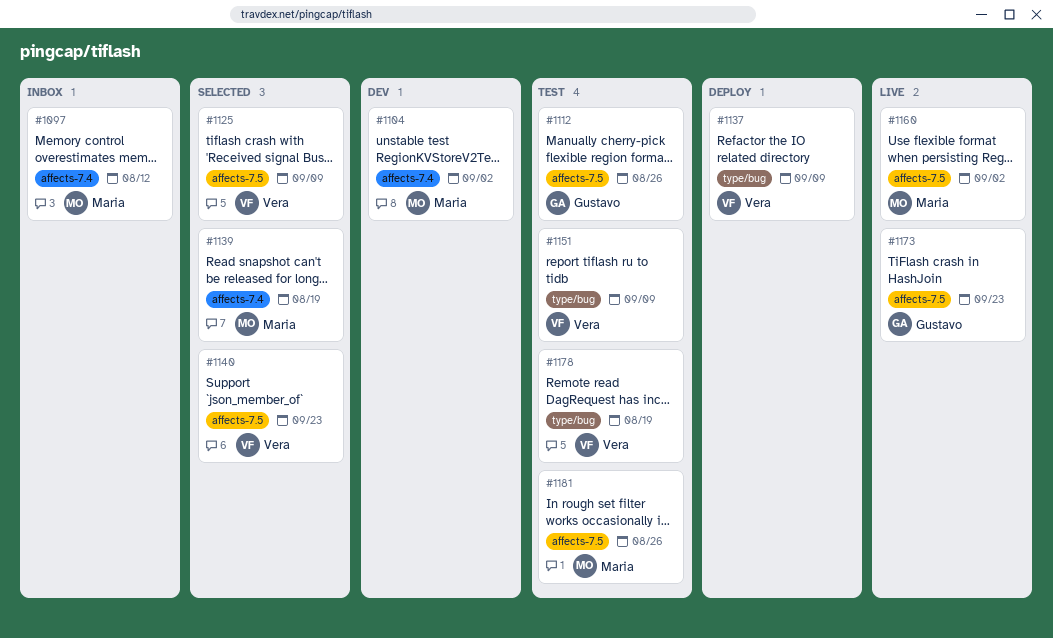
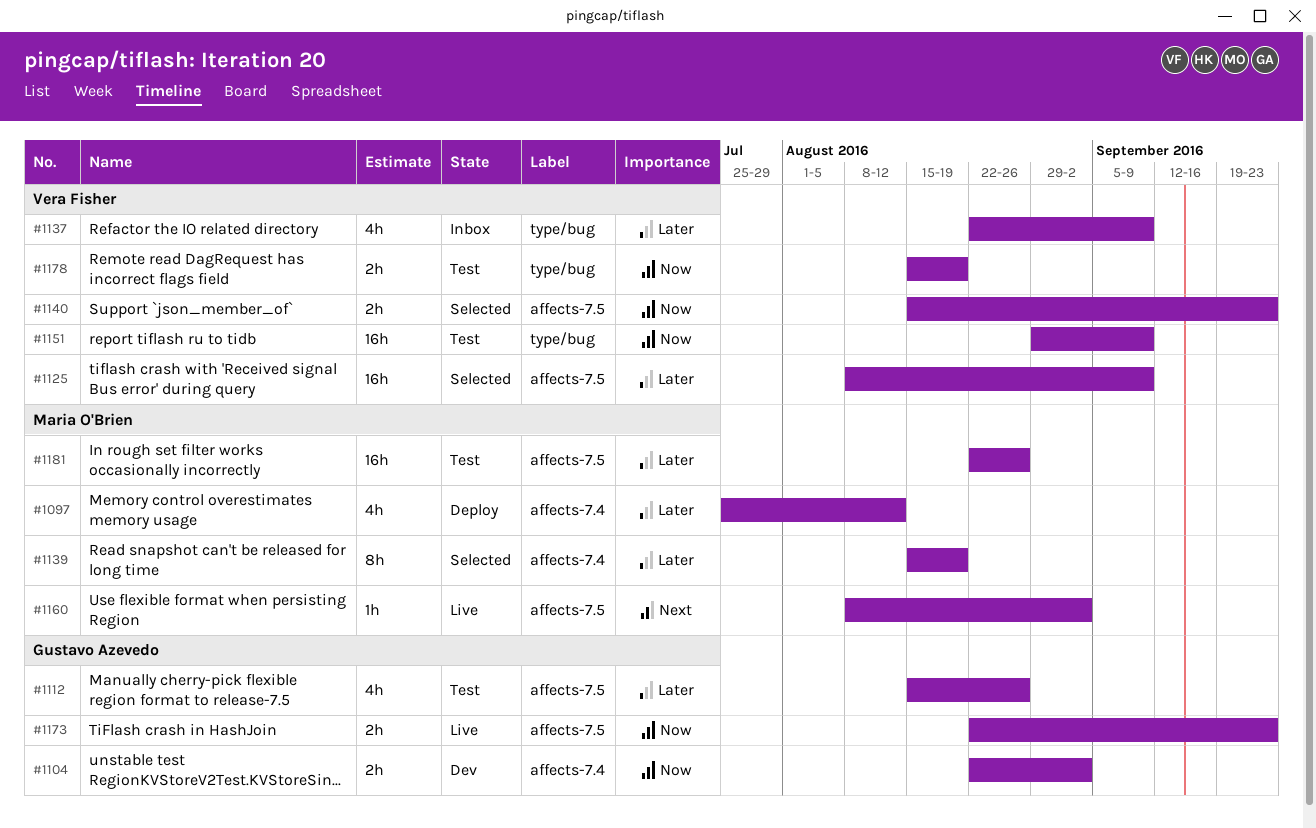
#1097, status: Inbox -> Deploy
#1104, owner: Maria O'Brien -> Gustavo Azevedo
#1137, status: Deploy -> Inbox

